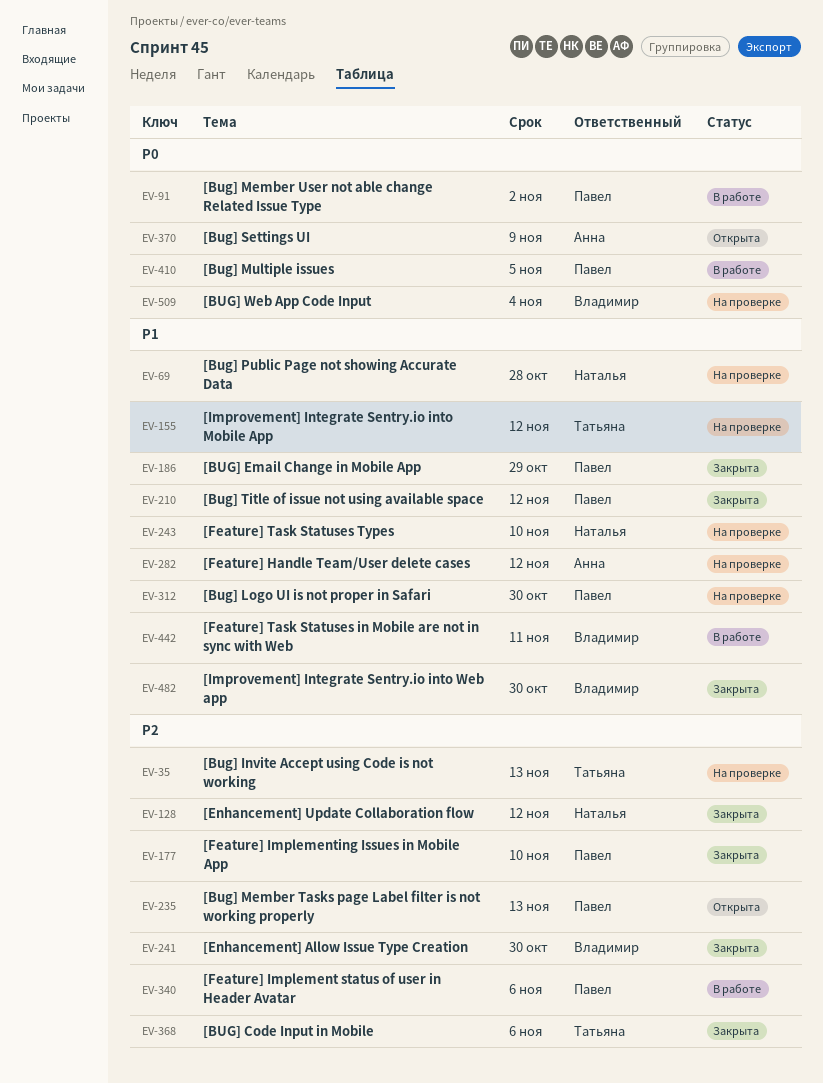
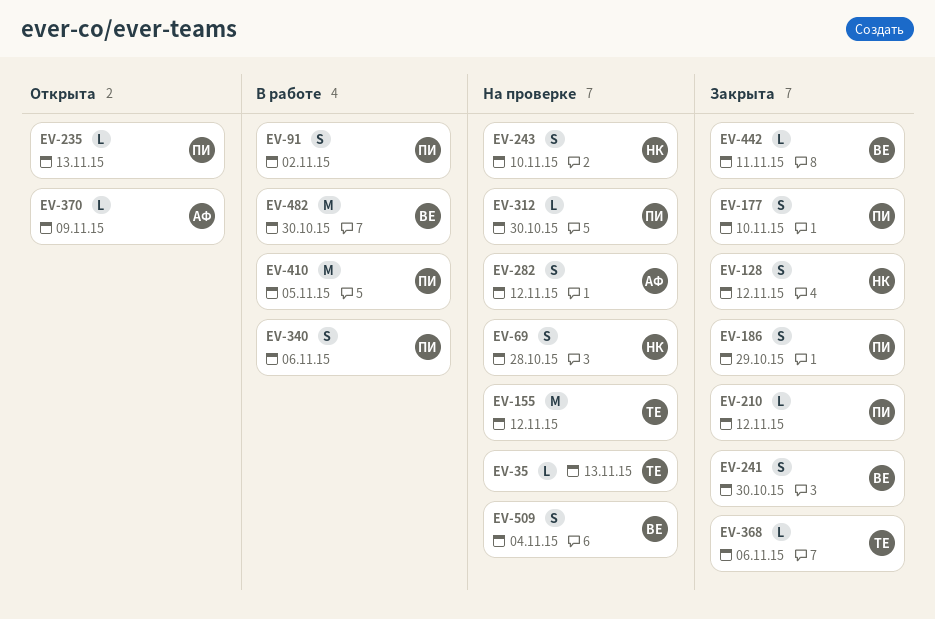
EV-442, status: В работе -> Закрыта
EV-482, status: Закрыта -> В работе

